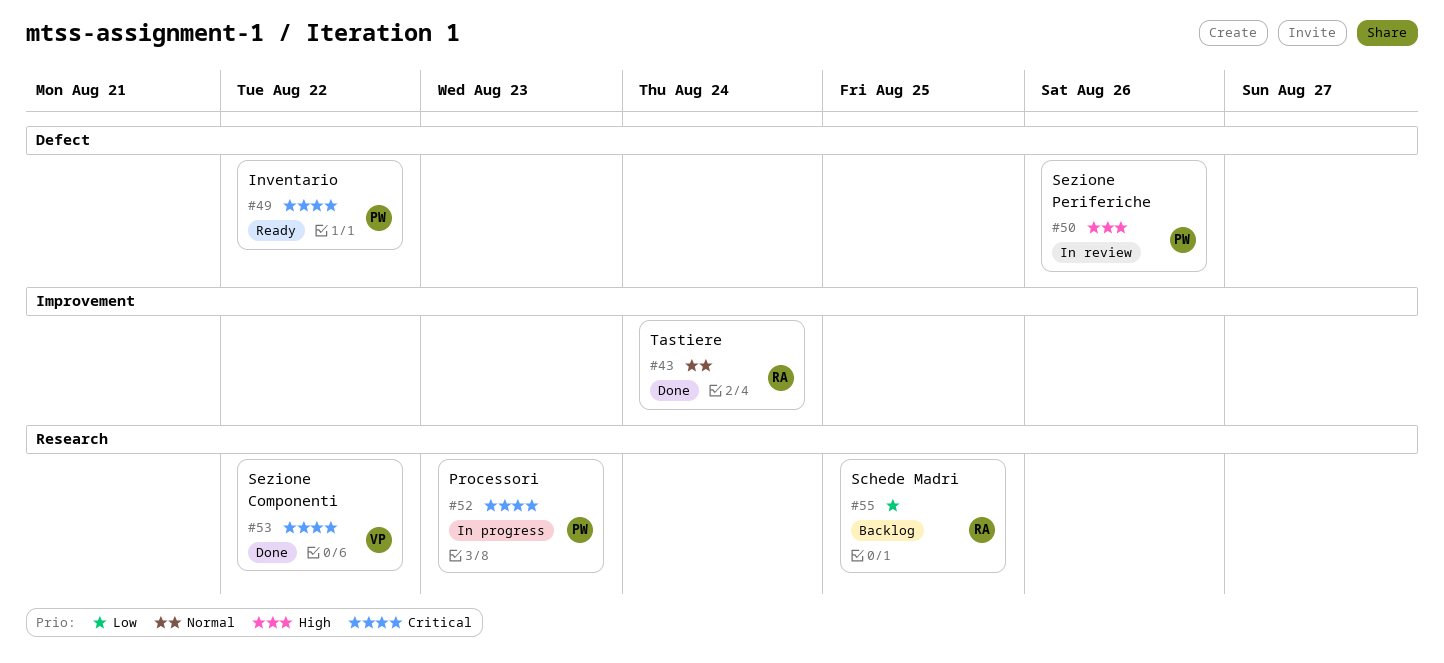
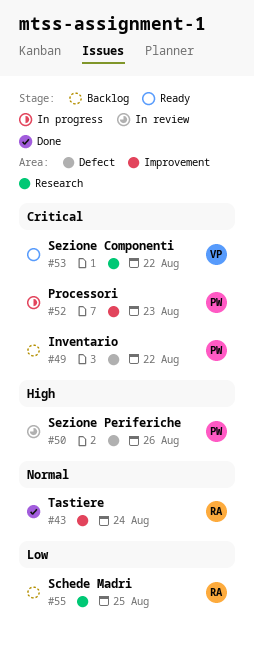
#49, status: Ready -> Backlog
#52, label: Research -> Improvement
#53, status: Done -> Ready

